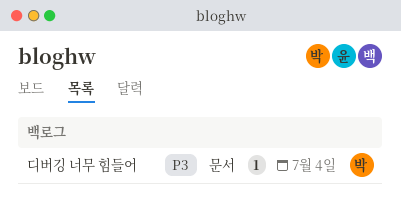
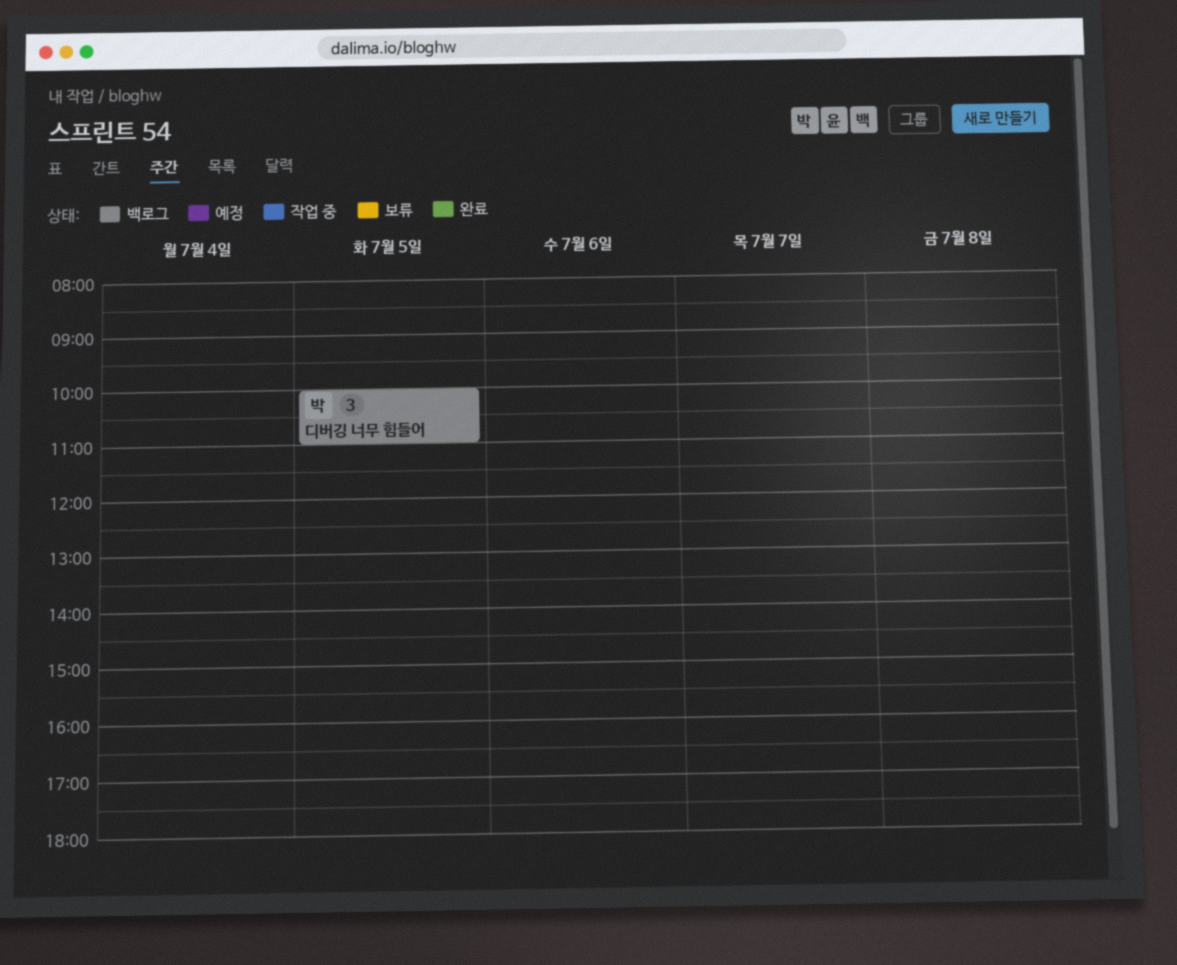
디버깅 너무 힘들어, estimate: 1 -> 3
디버깅 너무 힘들어, day: Jul 4 -> Jul 5

